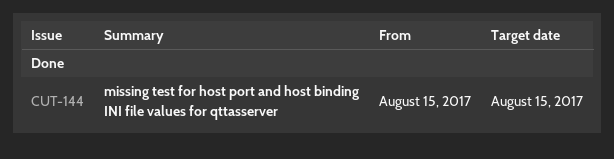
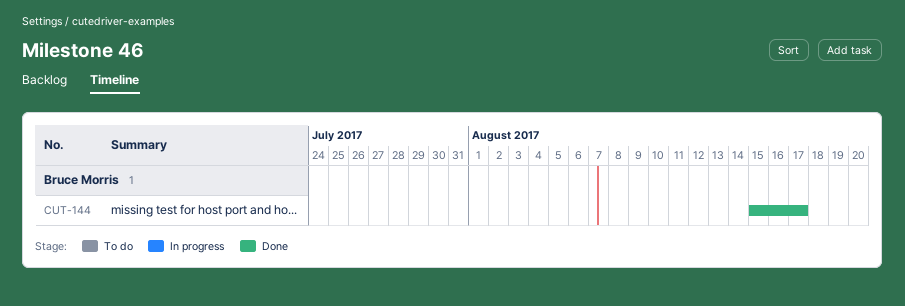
CUT-144, due: Aug 15 -> Aug 17

